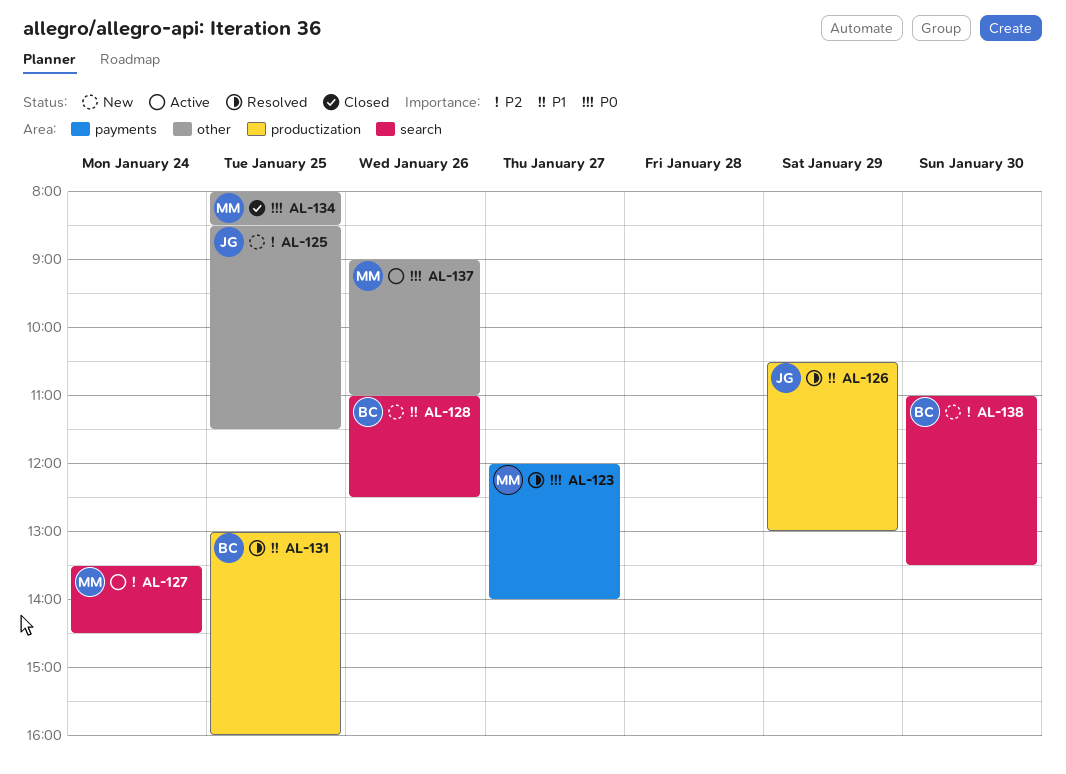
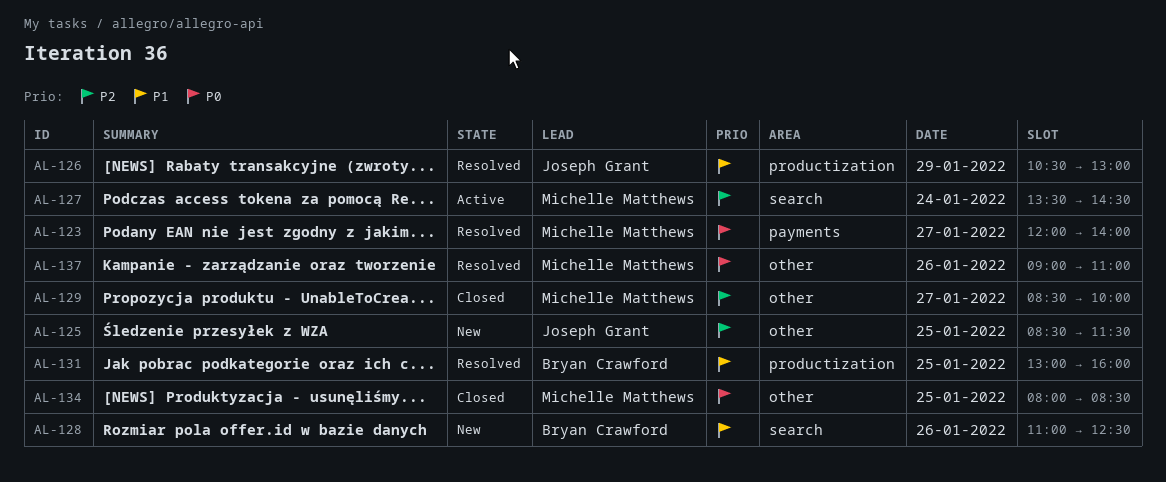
AL-129: none -> present
AL-137, status: Active -> Resolved
AL-138: present -> none

